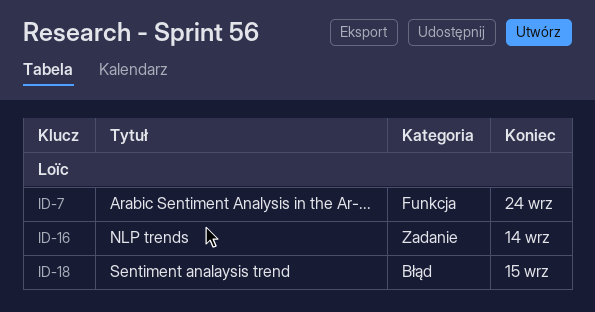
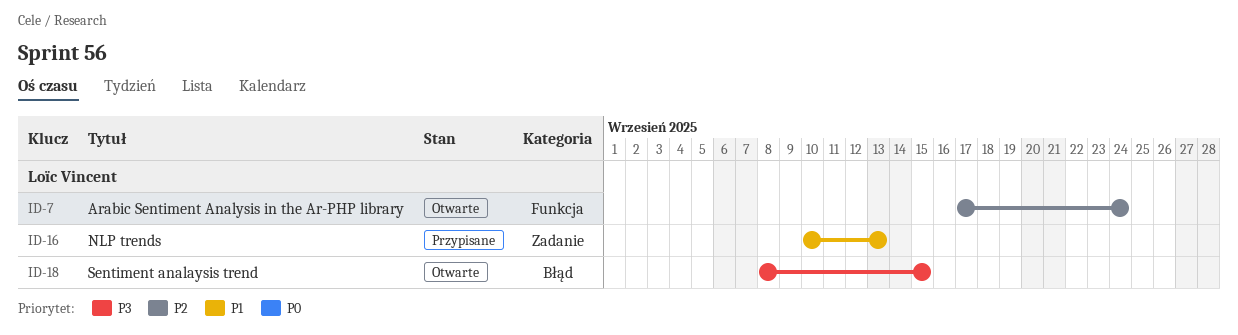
ID-16, due: Sep 14 -> Sep 13

